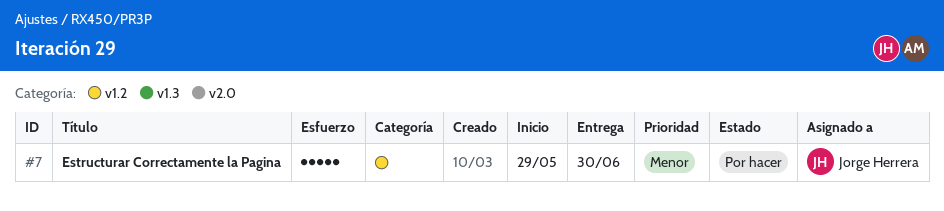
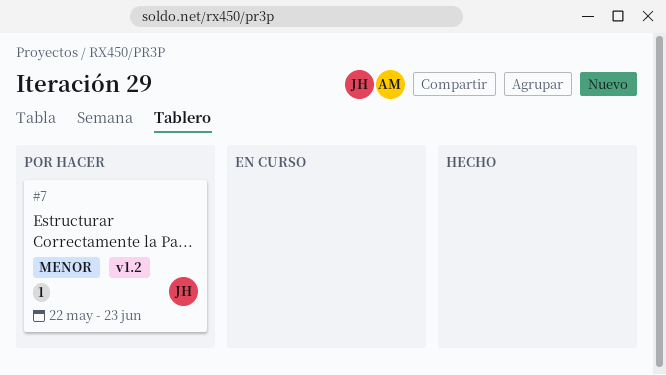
#7, estimate: 5 -> 1
#7, start: May 29 -> May 22
#7, due: Jun 30 -> Jun 23

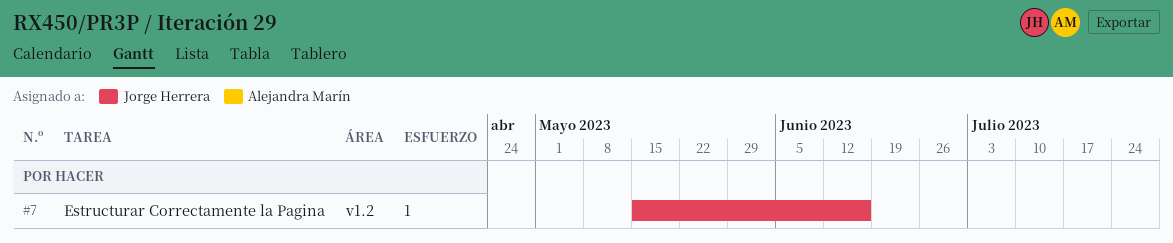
#7, start: May 22 -> May 15
#7, due: Jun 23 -> Jun 16

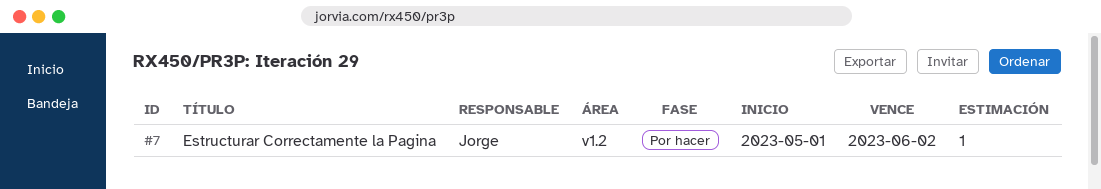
#7, start: May 15 -> May 1
#7, due: Jun 16 -> Jun 2

